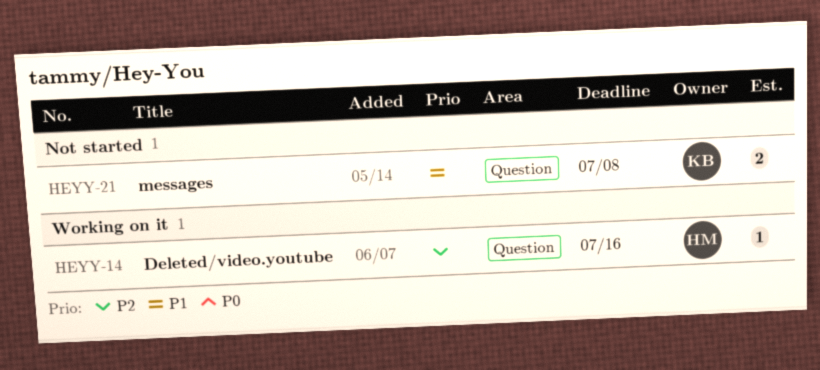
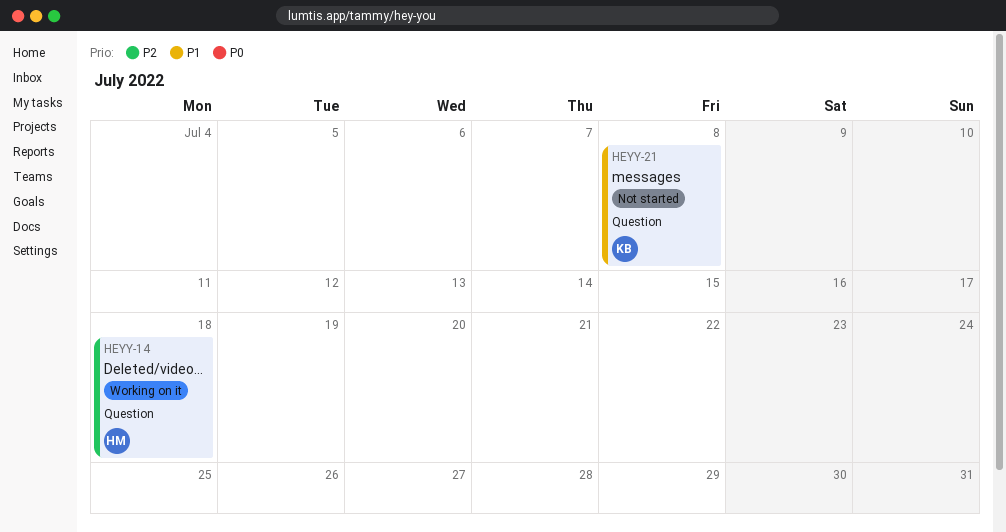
HEYY-14, due: Jul 16 -> Jul 18

